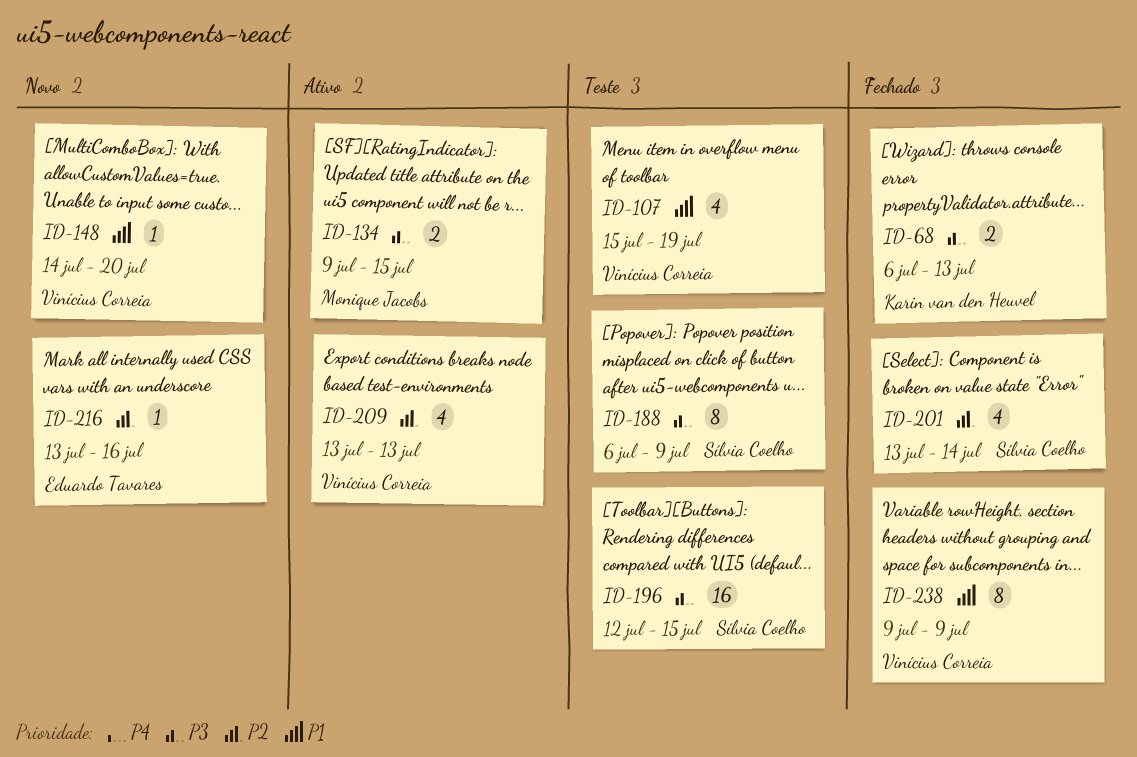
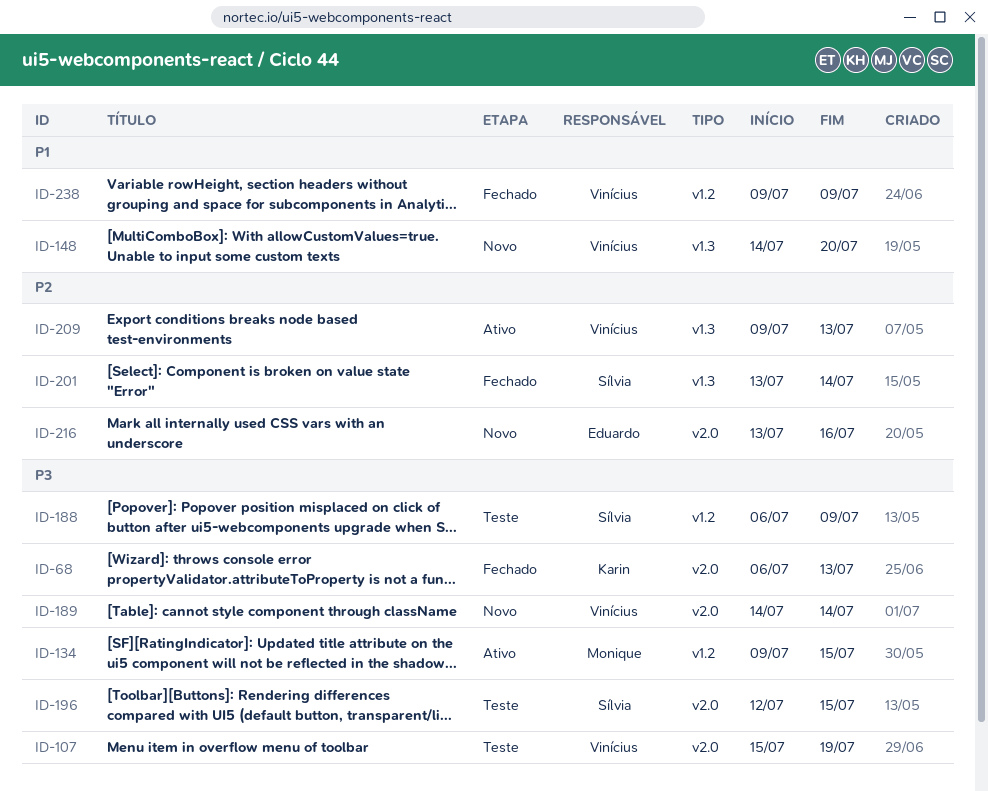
ID-107, priority: P1 -> P3
ID-189: none -> present
ID-209, start: Jul 13 -> Jul 9

